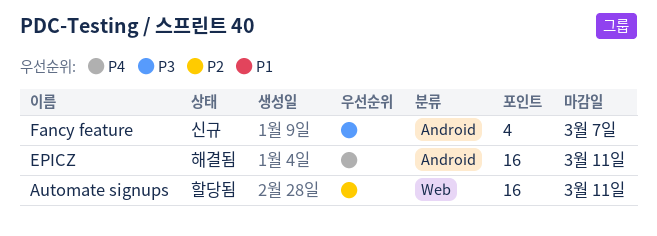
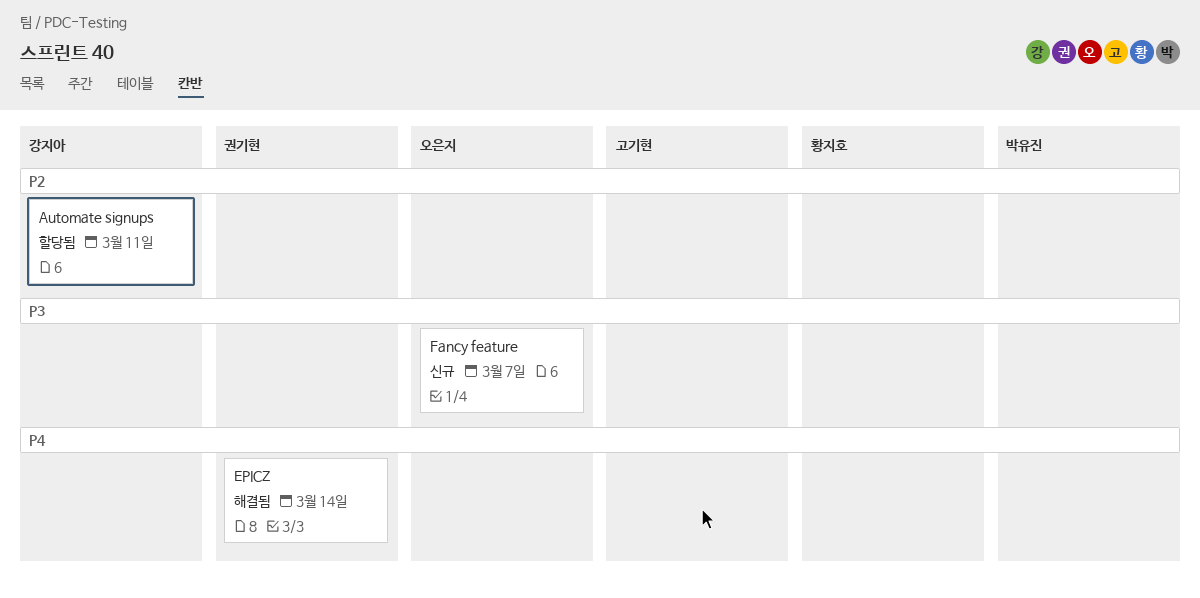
EPICZ, due: Mar 11 -> Mar 14

